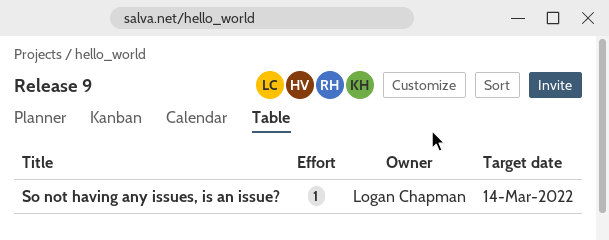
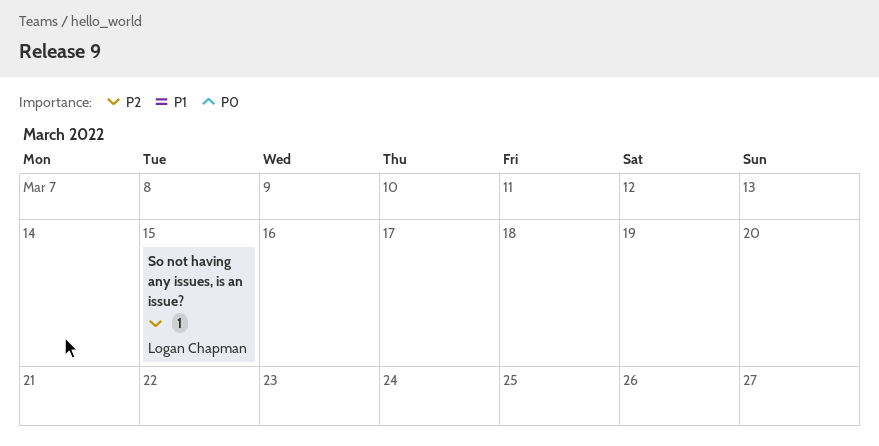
So not having any issues, is an issue?, due: Mar 14 -> Mar 15

